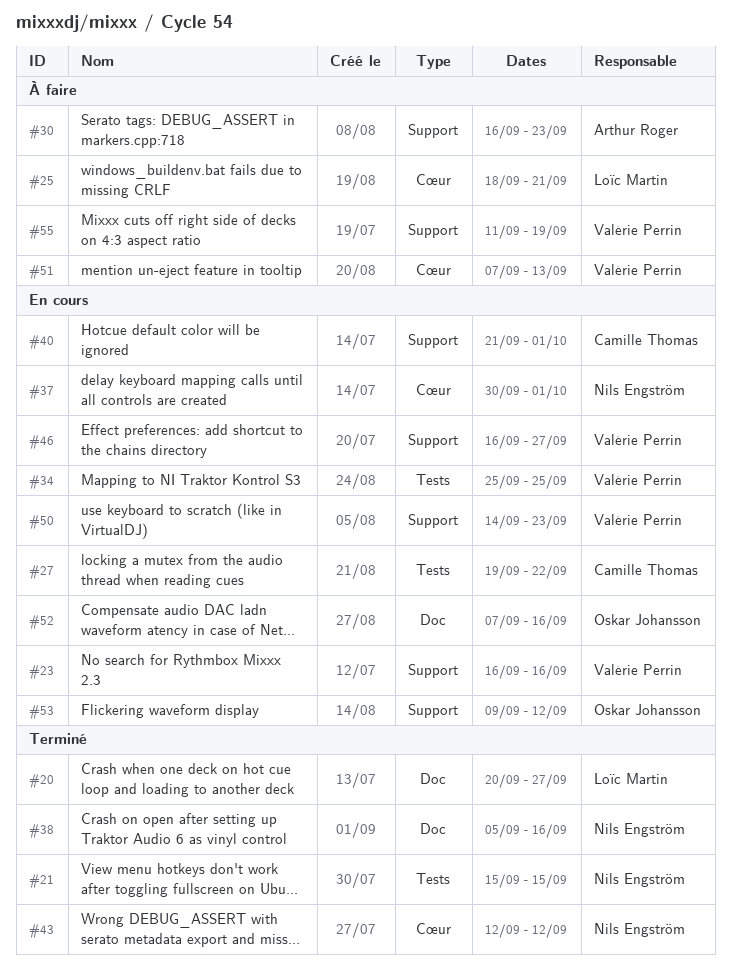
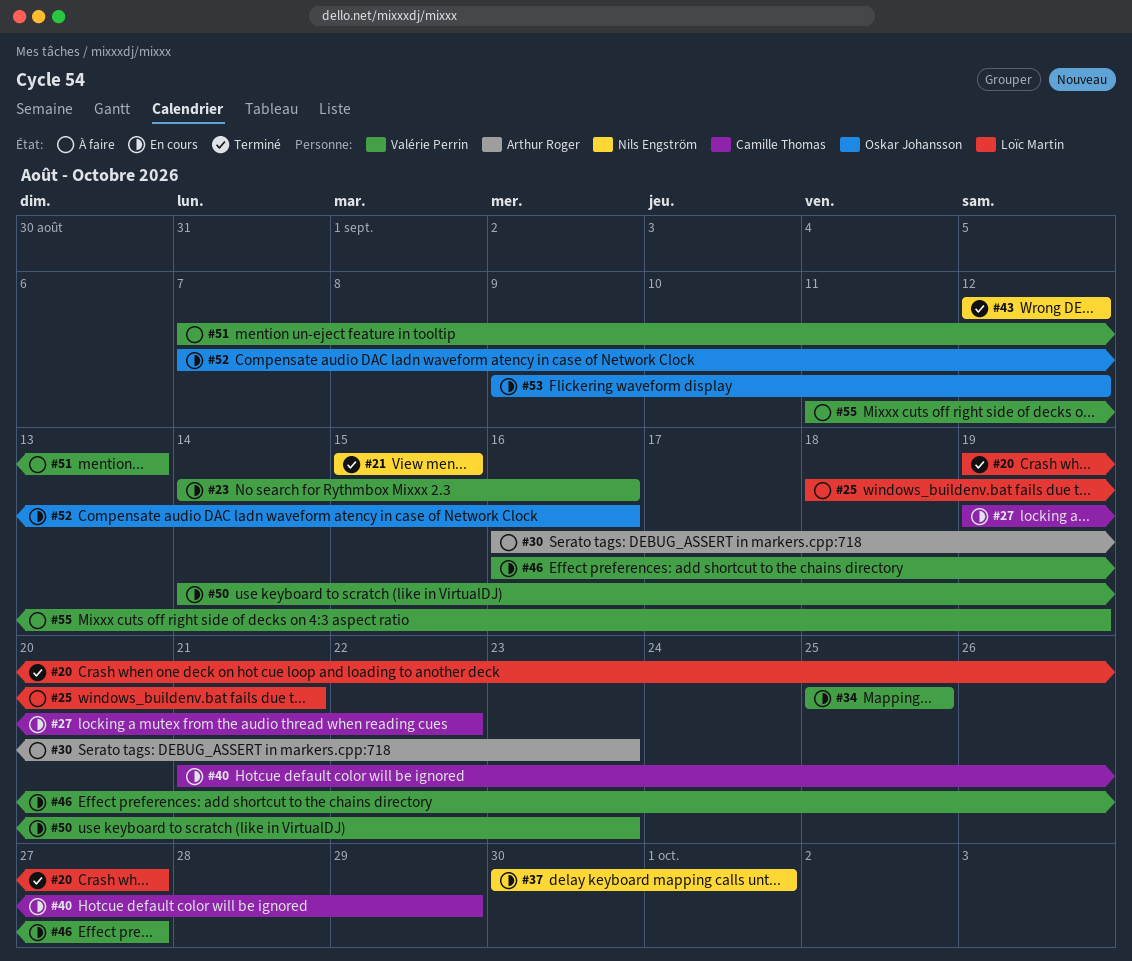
#20, start: Sep 20 -> Sep 19
#23, start: Sep 16 -> Sep 14
#38: present -> none
#40, due: Oct 1 -> Sep 29

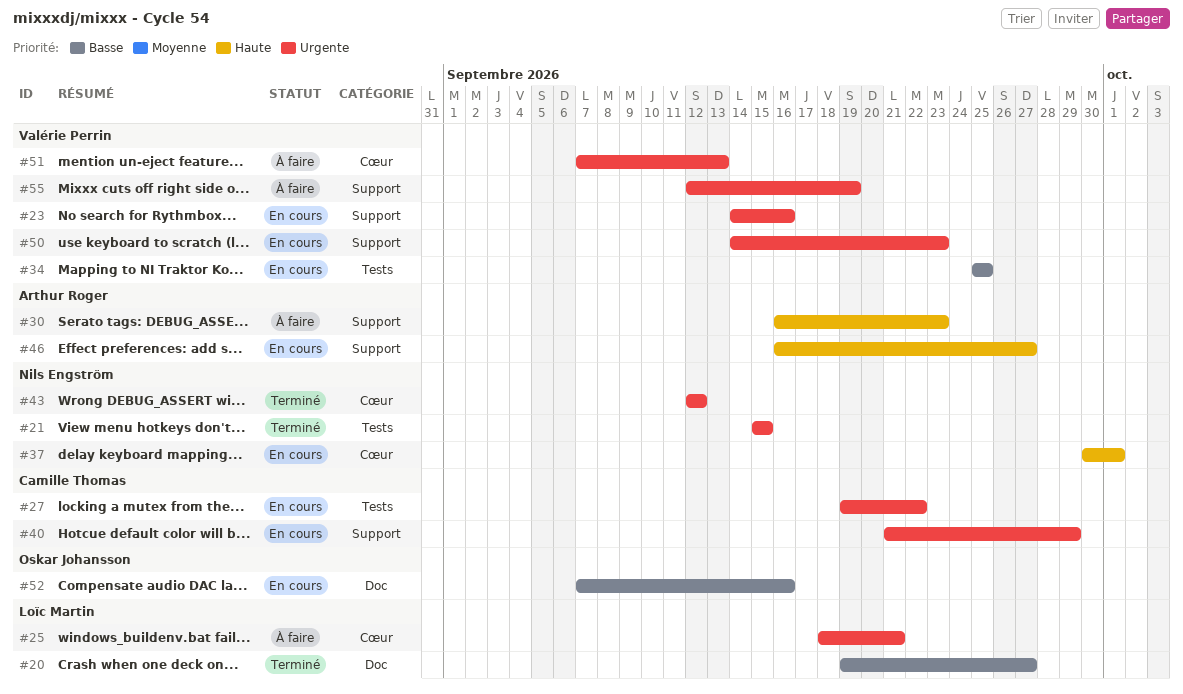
#46, owner: Valérie Perrin -> Arthur Roger
#53: present -> none
#55, start: Sep 11 -> Sep 12

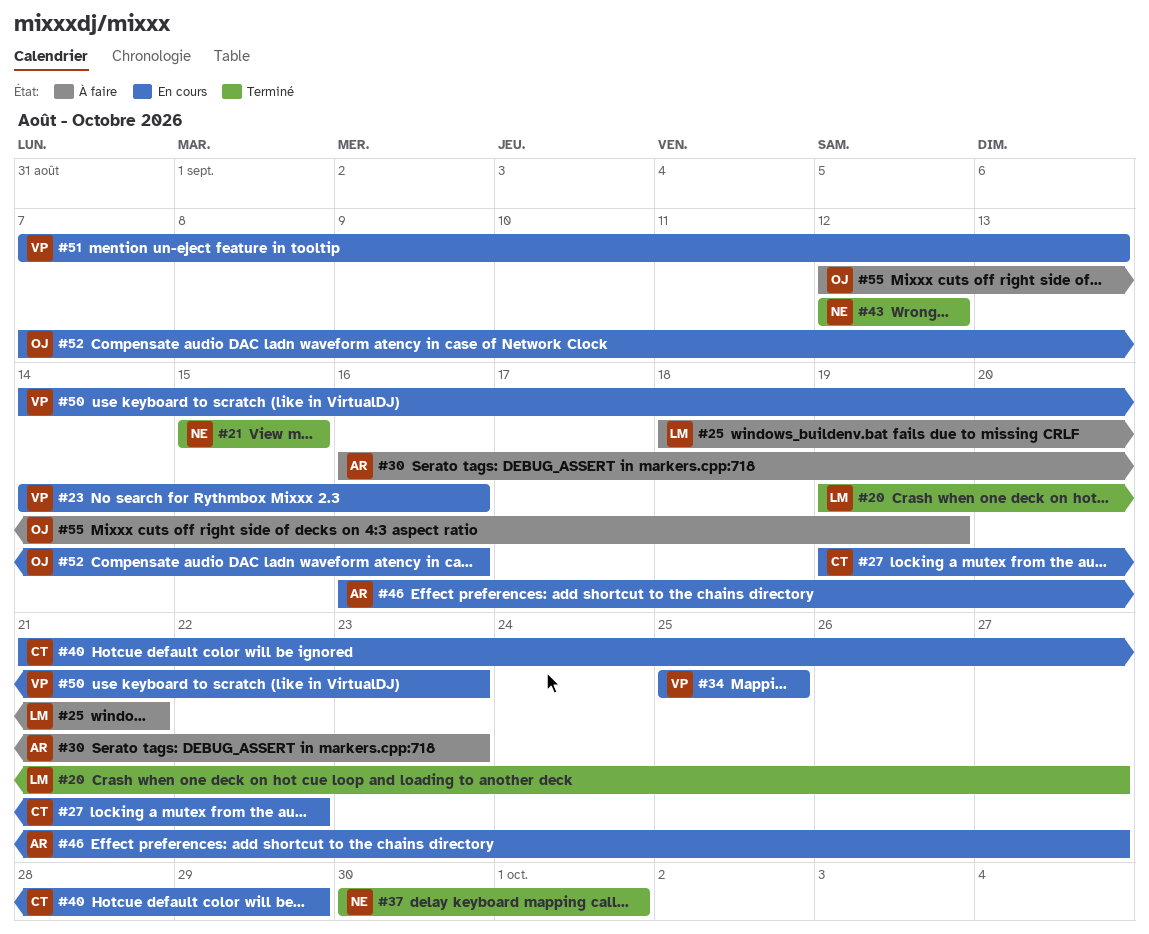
#37, status: En cours -> Terminé
#51, status: À faire -> En cours
#55, owner: Valérie Perrin -> Oskar Johansson

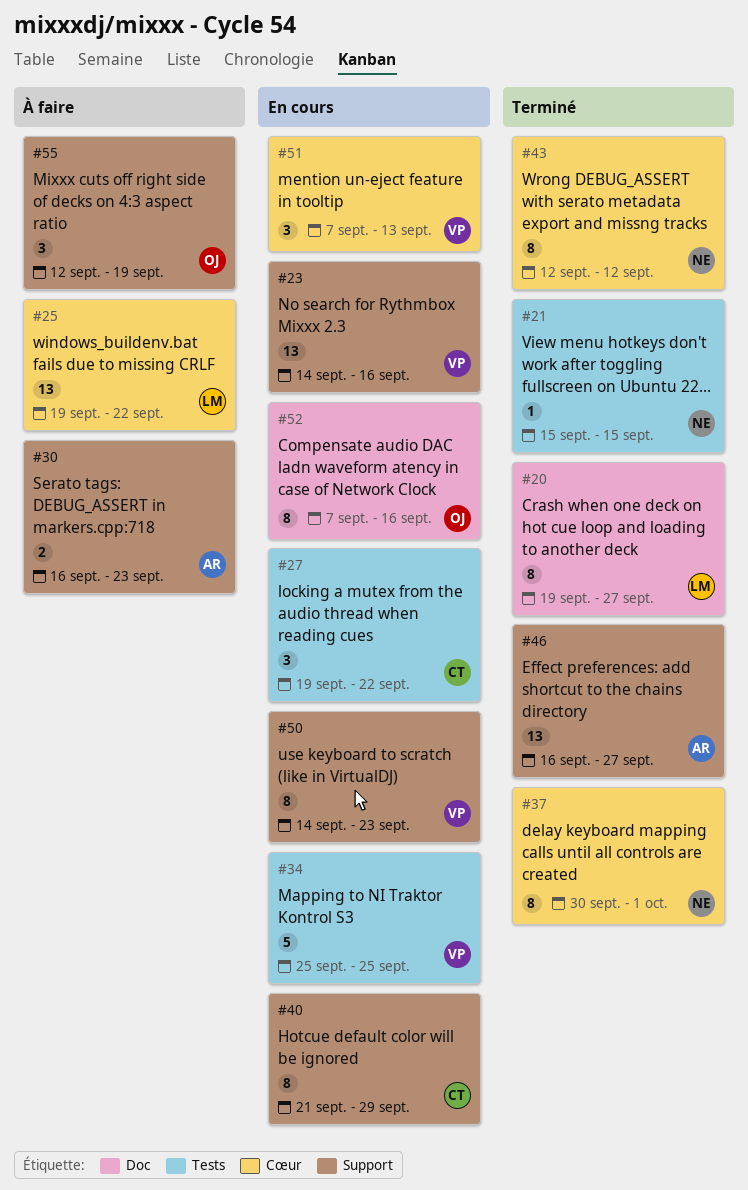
#25, start: Sep 18 -> Sep 19
#25, due: Sep 21 -> Sep 22
#46, status: En cours -> Terminé

